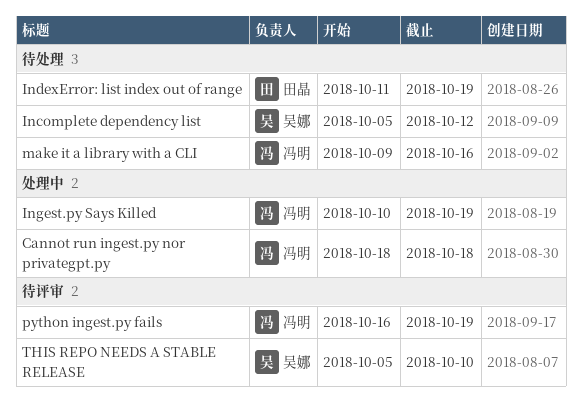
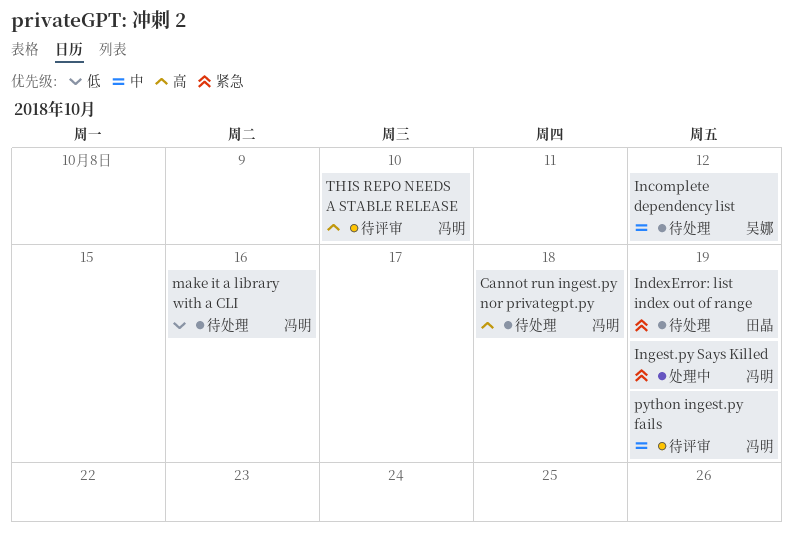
Cannot run ingest.py nor privategpt.py, status: 处理中 -> 待处理
THIS REPO NEEDS A STABLE RELEASE, owner: 吴娜 -> 冯明

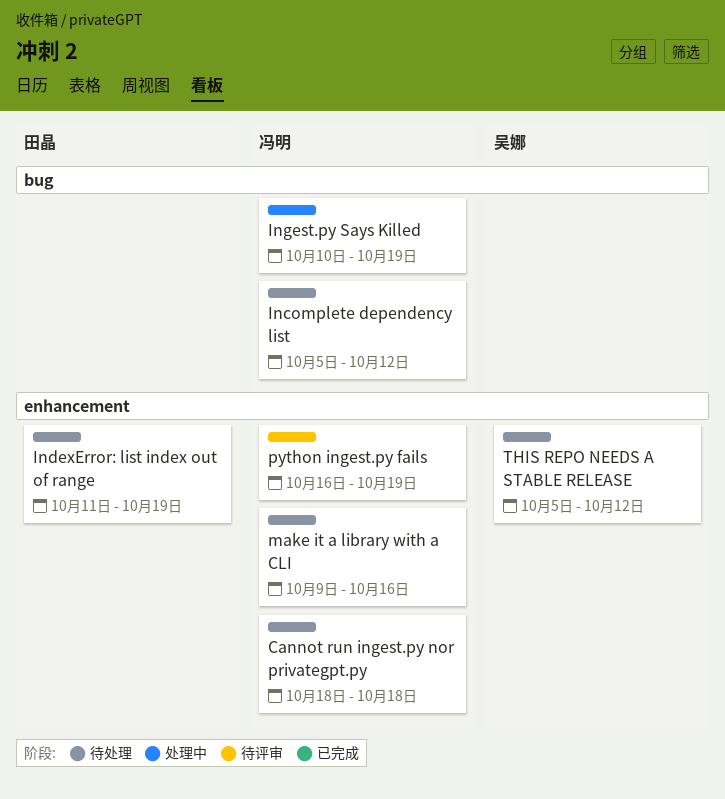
Incomplete dependency list, owner: 吴娜 -> 冯明
THIS REPO NEEDS A STABLE RELEASE, status: 待评审 -> 待处理
THIS REPO NEEDS A STABLE RELEASE, owner: 冯明 -> 吴娜
THIS REPO NEEDS A STABLE RELEASE, due: Oct 10 -> Oct 12

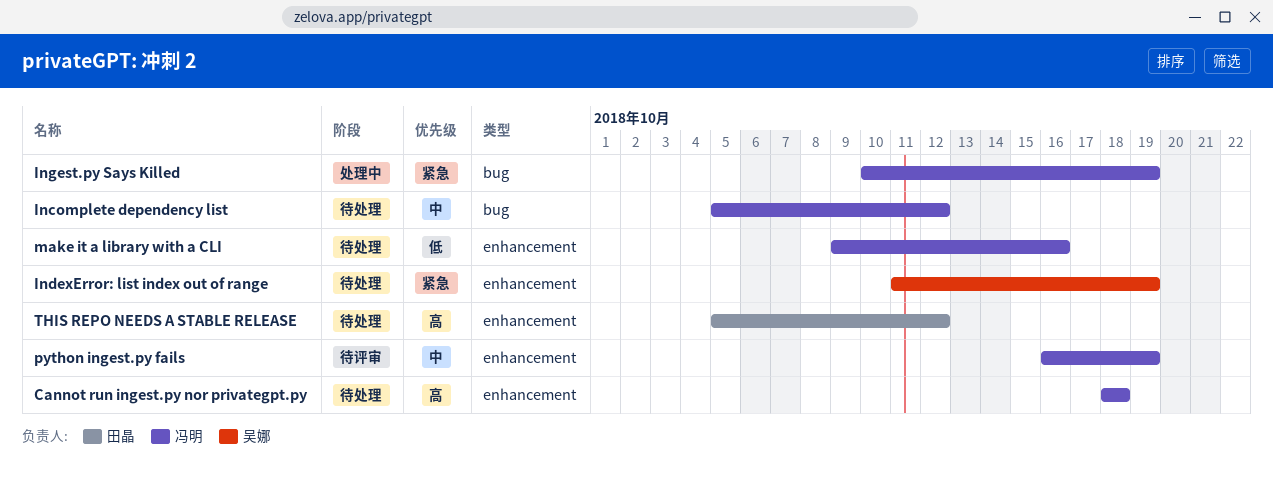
IndexError: list index out of range, owner: 田晶 -> 吴娜
THIS REPO NEEDS A STABLE RELEASE, owner: 吴娜 -> 田晶

